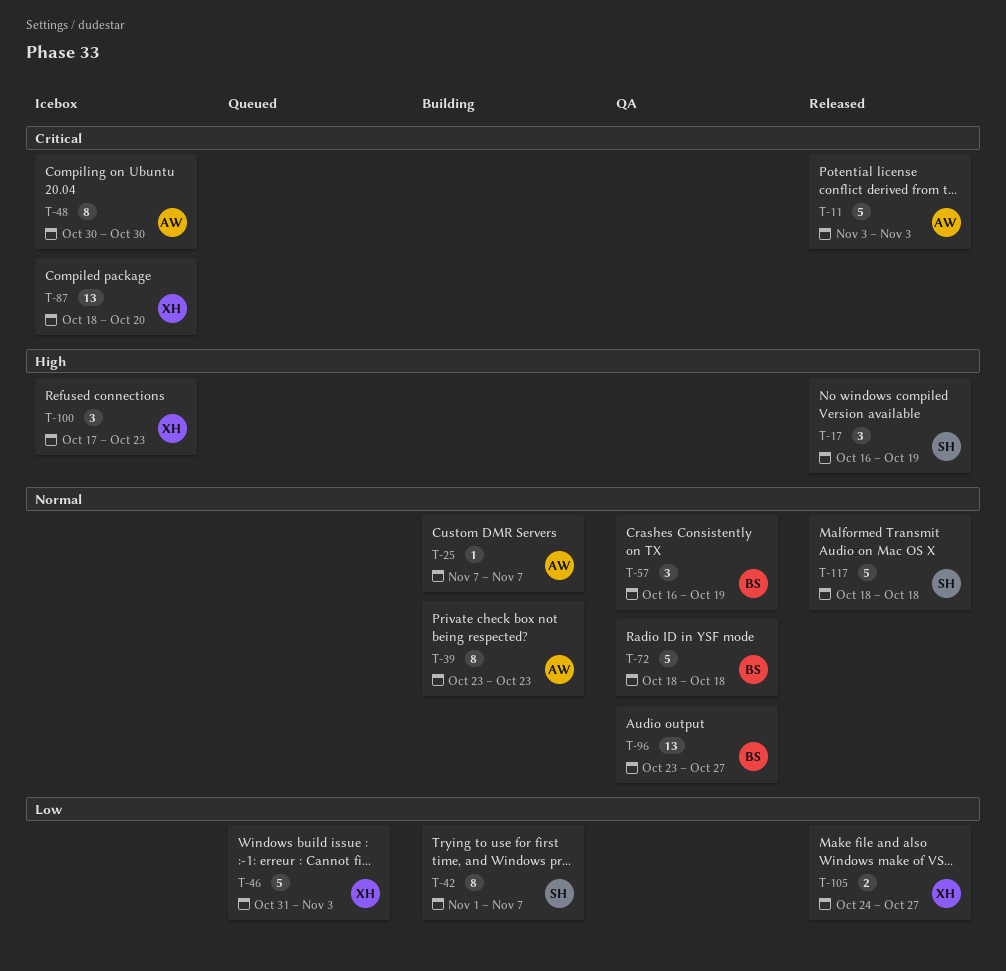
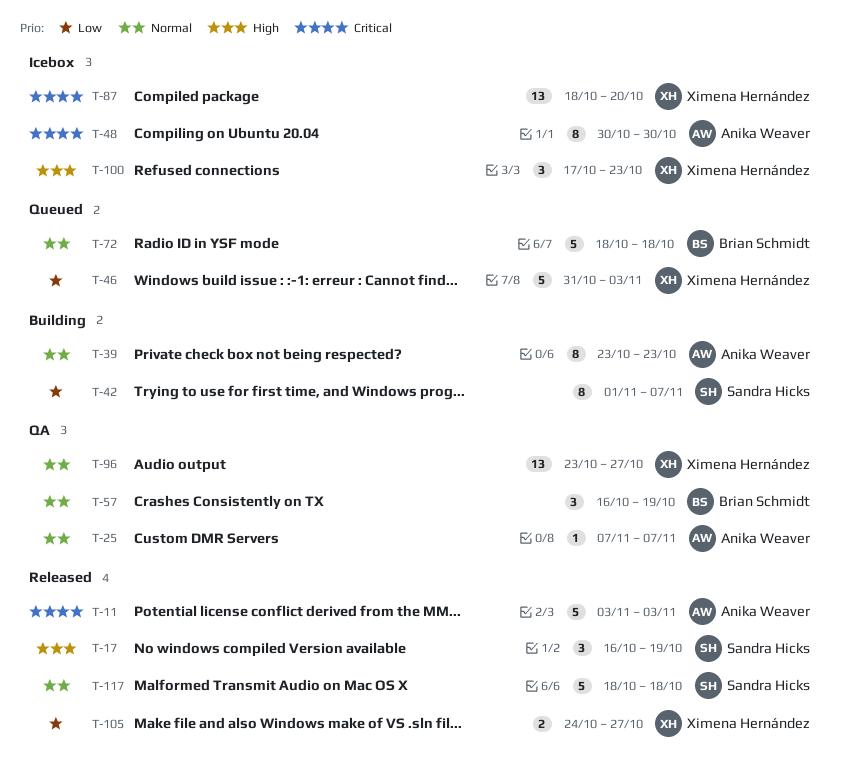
T-25, status: Building -> QA
T-72, status: QA -> Queued
T-96, owner: Brian Schmidt -> Ximena Hernández

